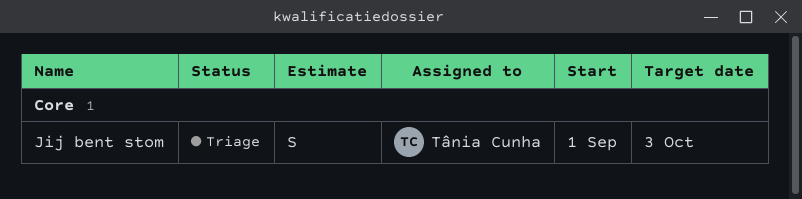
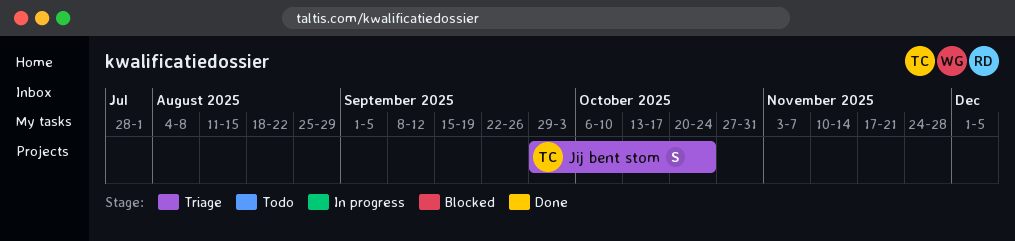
Jij bent stom, start: Sep 1 -> Sep 29
Jij bent stom, due: Oct 3 -> Oct 24

